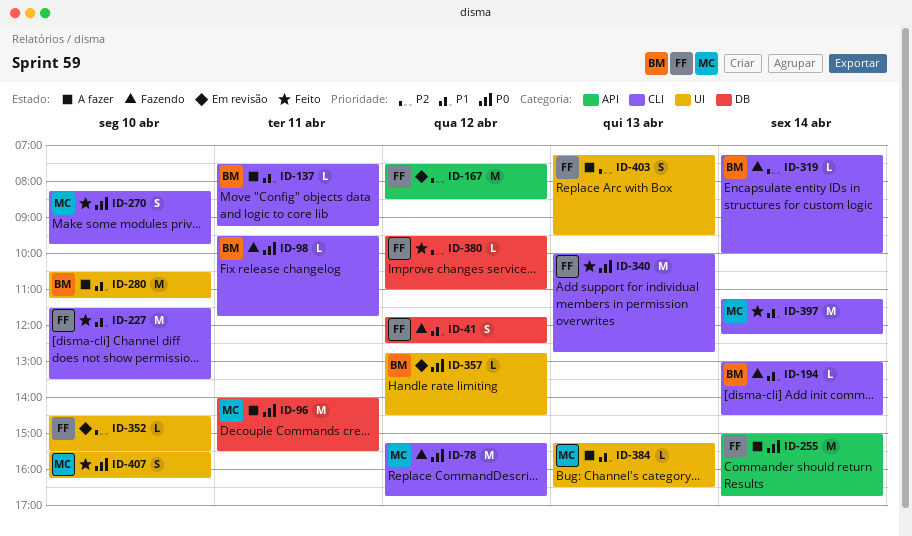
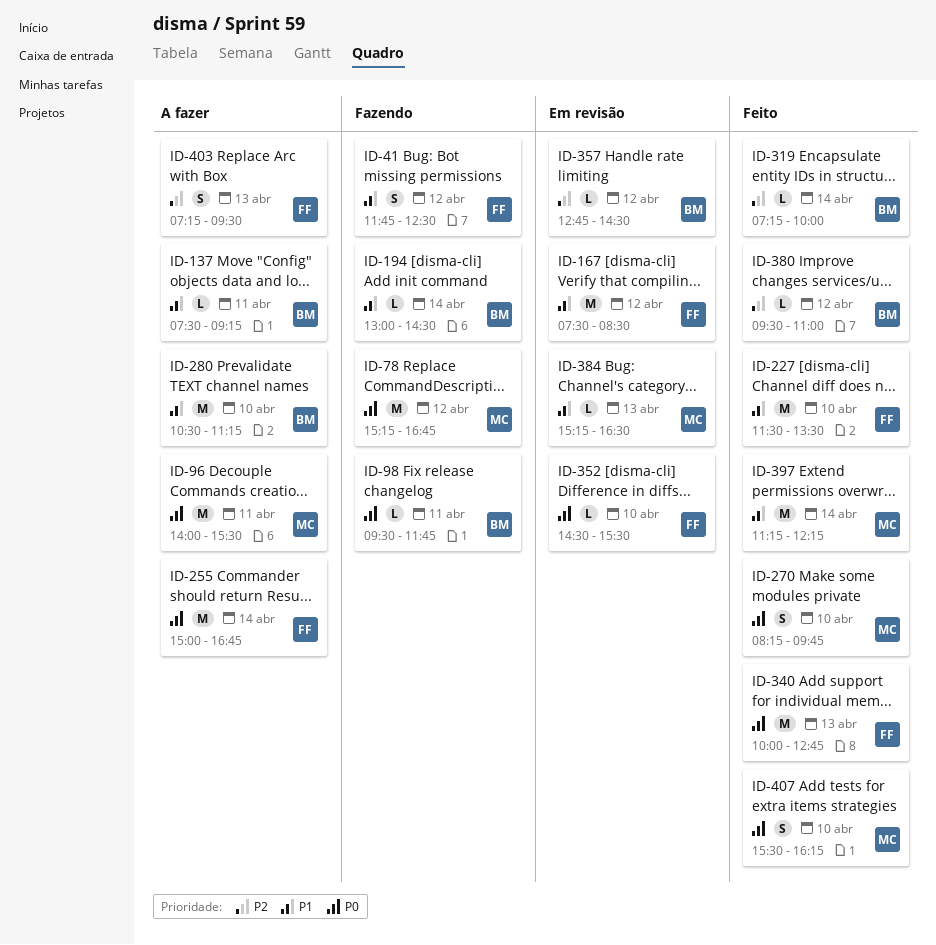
ID-167, priority: P2 -> P1
ID-319, status: Fazendo -> Feito
ID-352, priority: P2 -> P0
ID-357, priority: P0 -> P2
ID-380, owner: FF -> BM
ID-384, status: A fazer -> Em revisão

